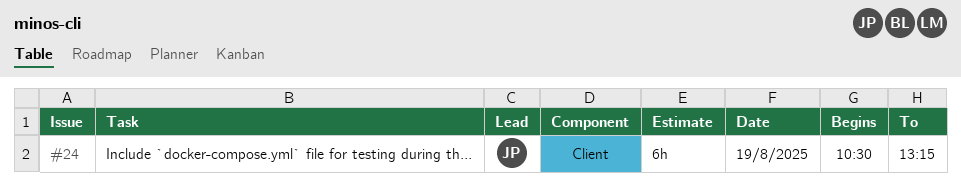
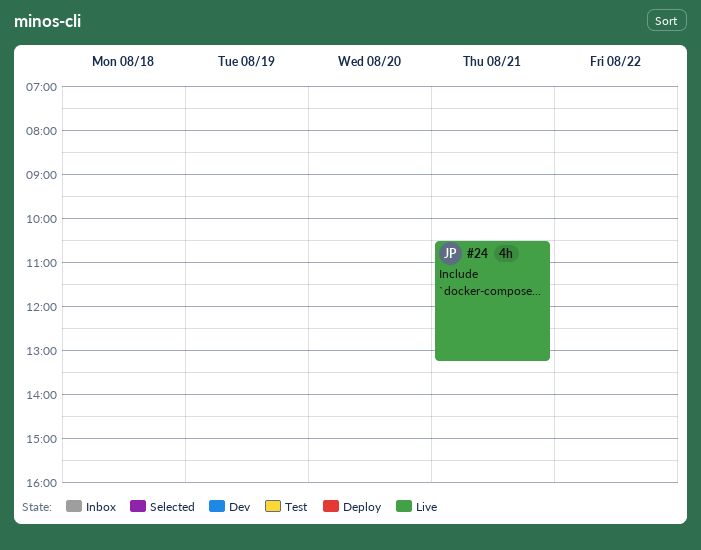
#24, estimate: 6h -> 4h
#24, day: Aug 19 -> Aug 21

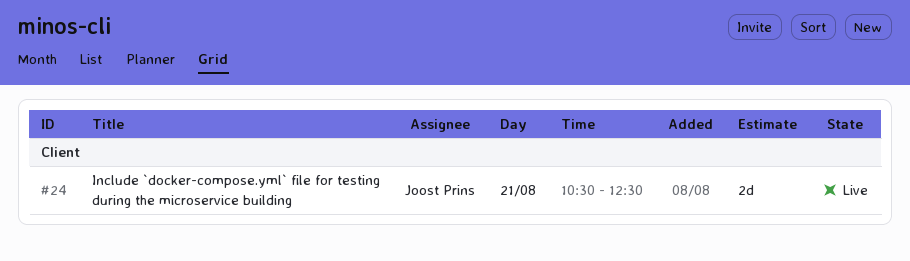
#24, estimate: 4h -> 2d
#24, ends: 13:15 -> 12:30

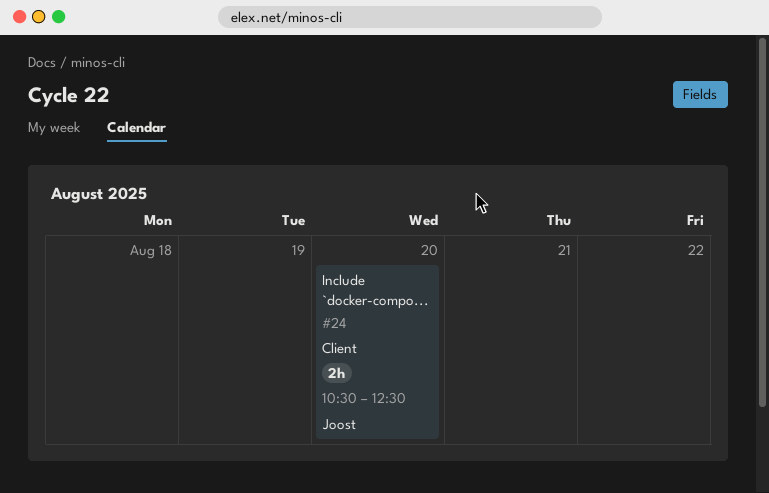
#24, estimate: 2d -> 2h
#24, day: Aug 21 -> Aug 20

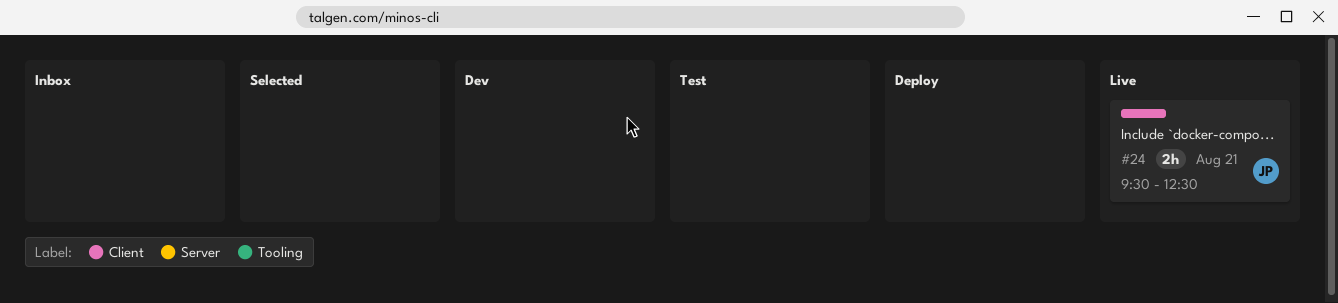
#24, day: Aug 20 -> Aug 21
#24, begins: 10:30 -> 09:30

